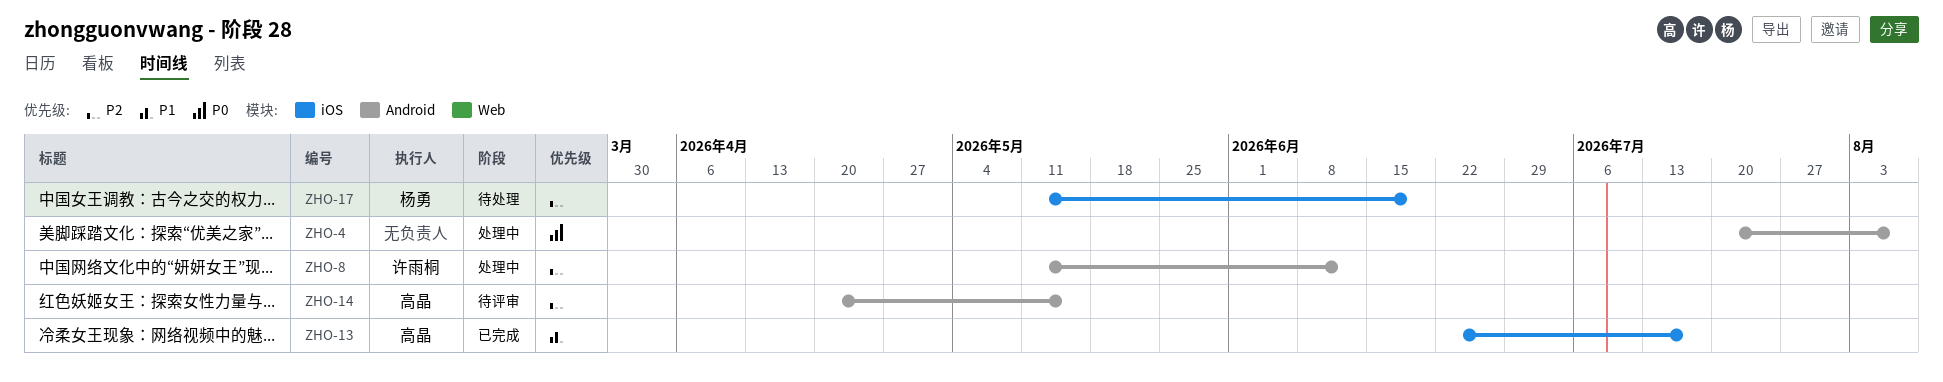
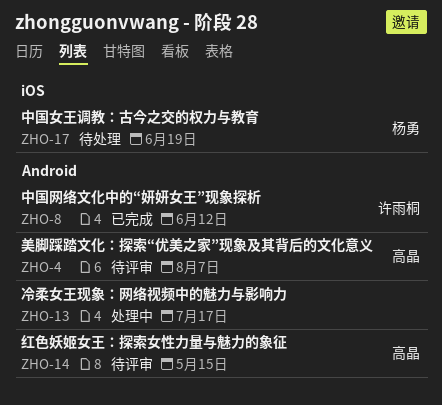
ZHO-4, status: 处理中 -> 待评审
ZHO-4, owner: none -> 高晶
ZHO-8, status: 处理中 -> 已完成
ZHO-13, status: 已完成 -> 处理中
ZHO-13, owner: 高晶 -> none
ZHO-13, label: iOS -> Android

